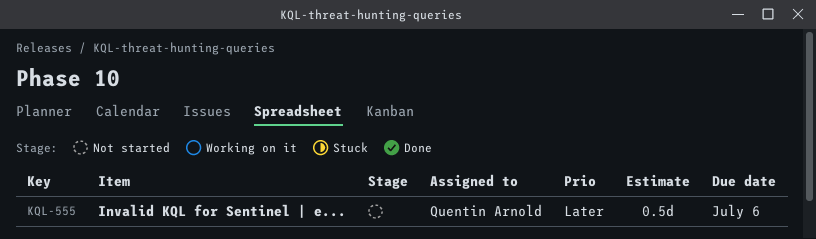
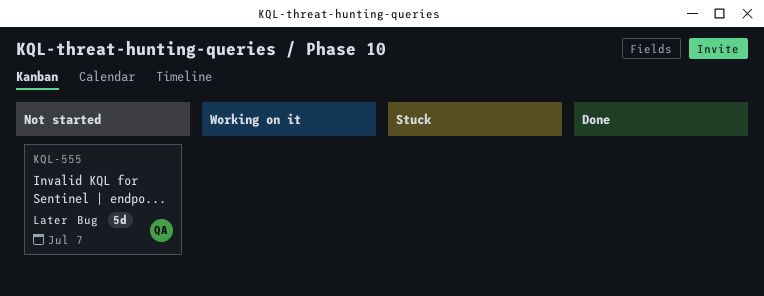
KQL-555, estimate: 0.5d -> 5d
KQL-555, due: Jul 6 -> Jul 7

